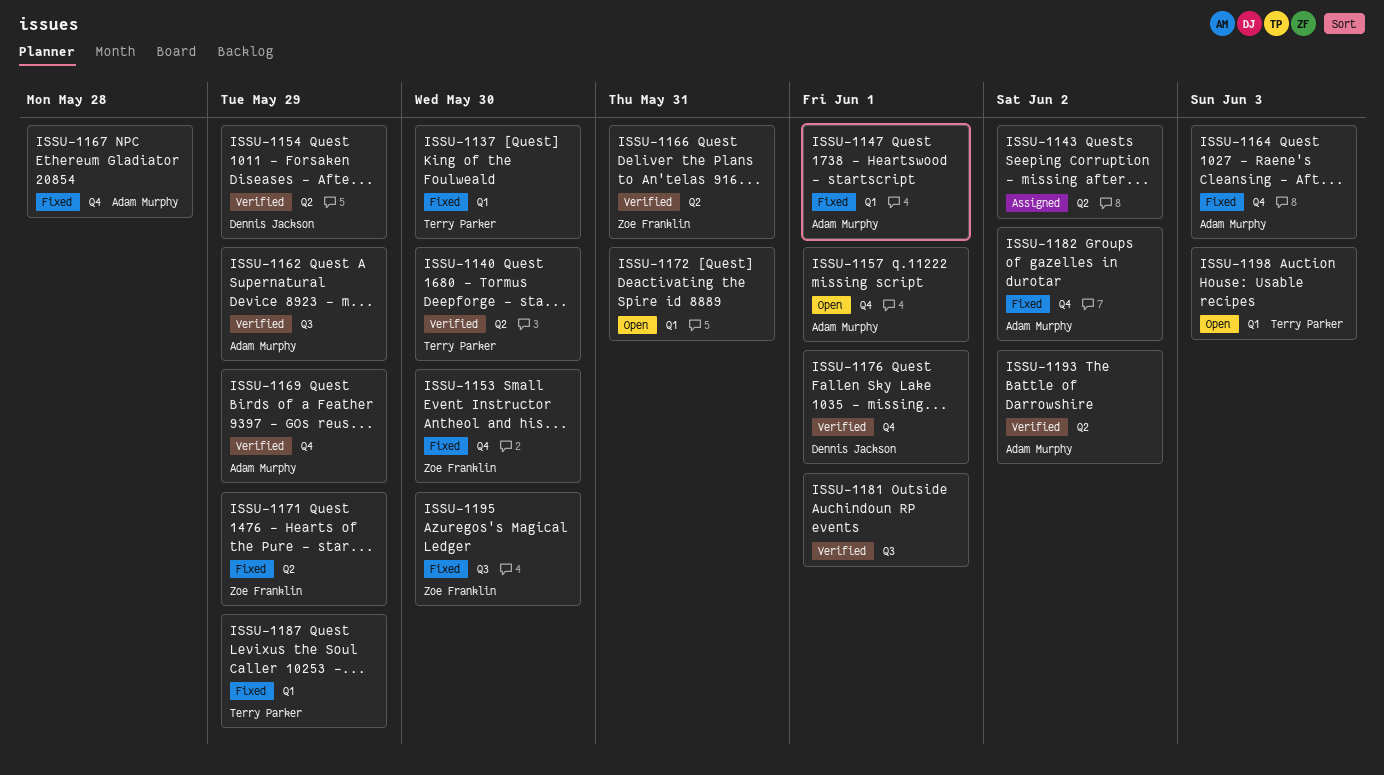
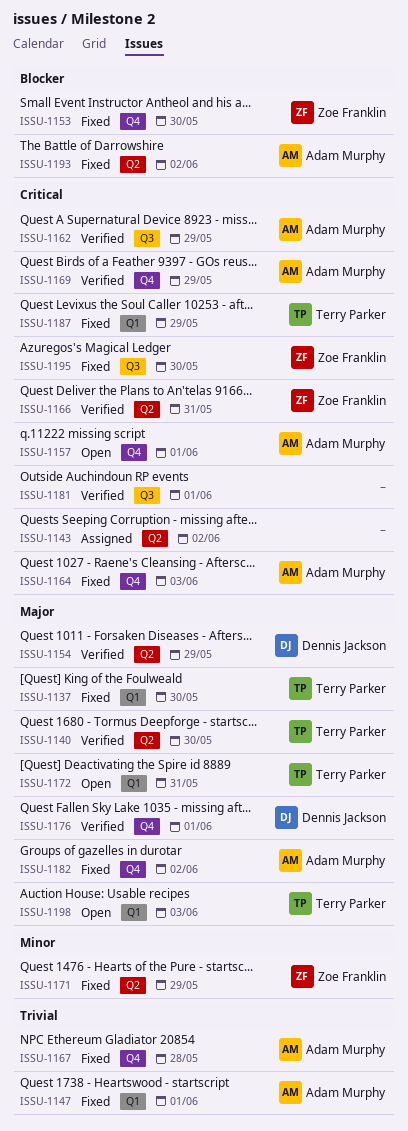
ISSU-1172, owner: none -> Terry Parker
ISSU-1193, status: Verified -> Fixed

